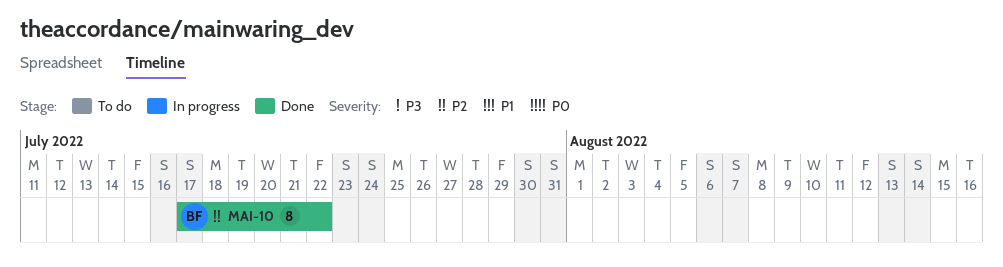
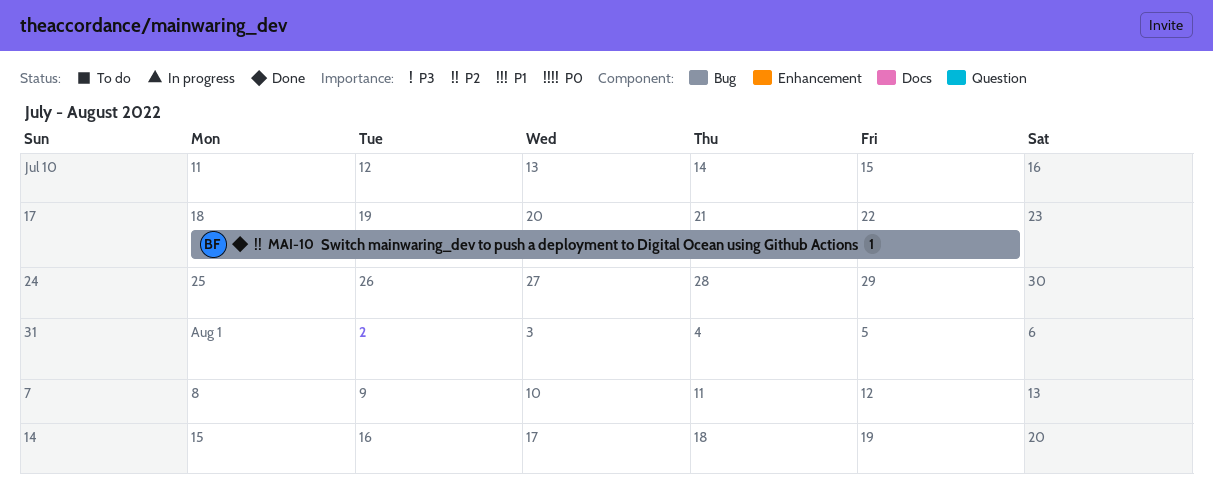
MAI-10, estimate: 8 -> 1
MAI-10, start: Jul 17 -> Jul 18

